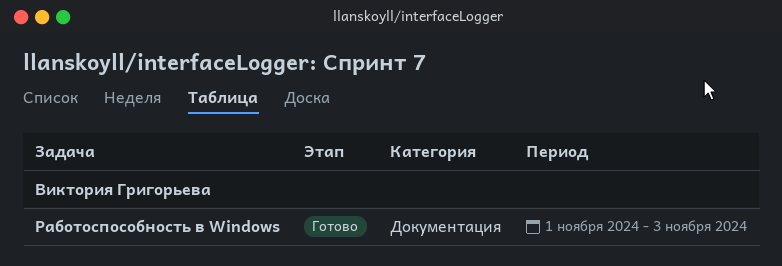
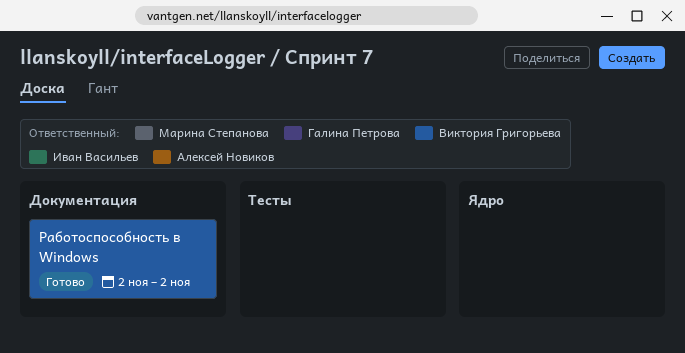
Работоспособность в Windows, start: Nov 1 -> Nov 2
Работоспособность в Windows, due: Nov 3 -> Nov 2

